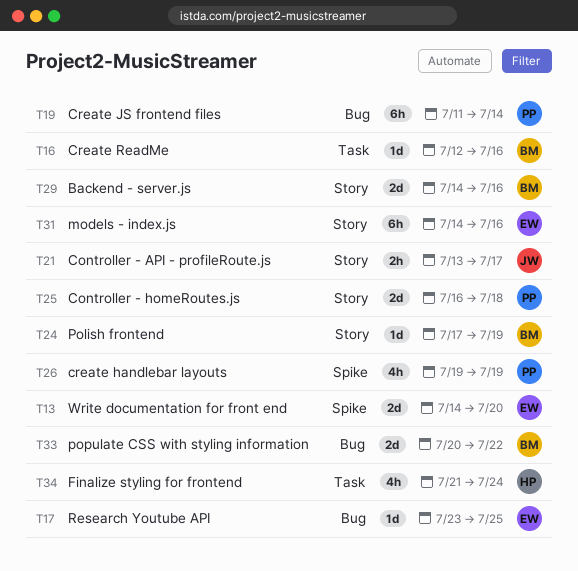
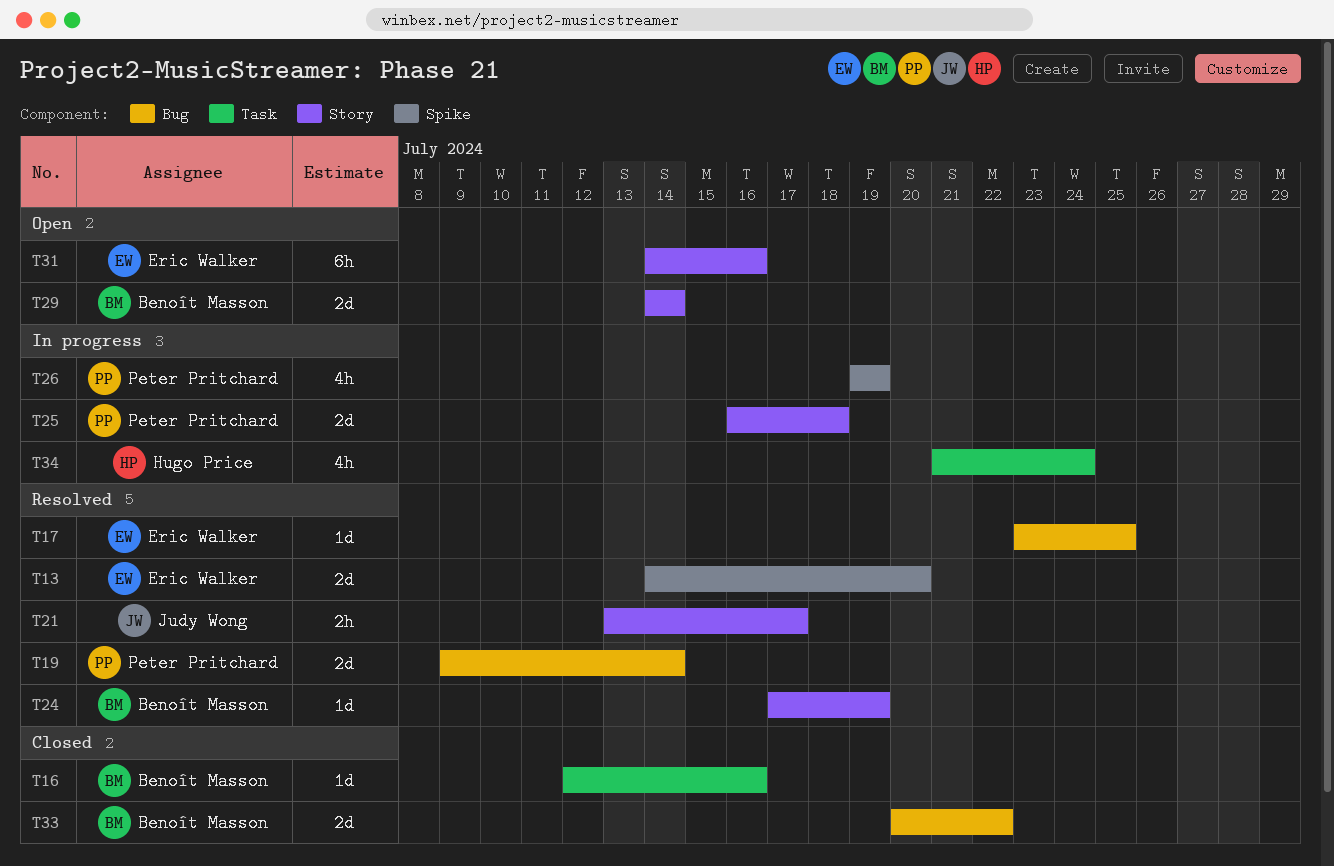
T19, estimate: 6h -> 2d
T19, start: Jul 11 -> Jul 9
T29, due: Jul 16 -> Jul 14

